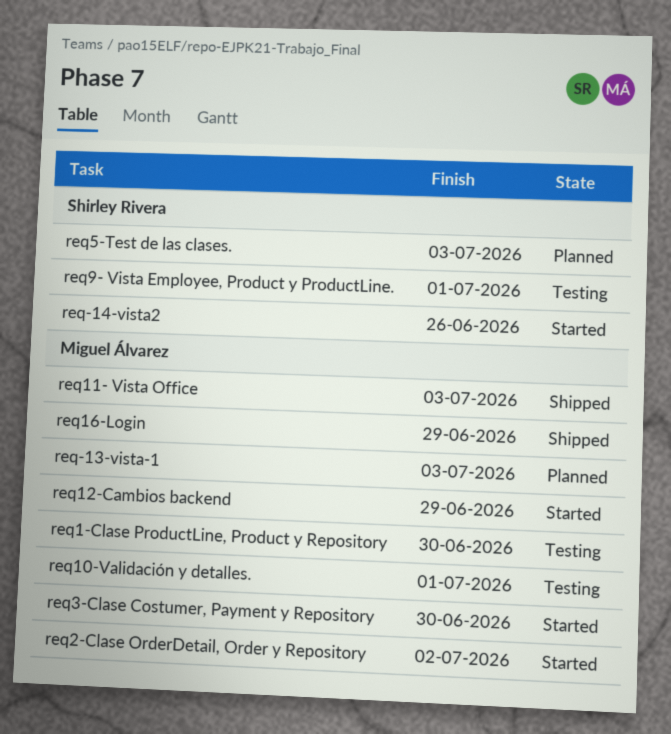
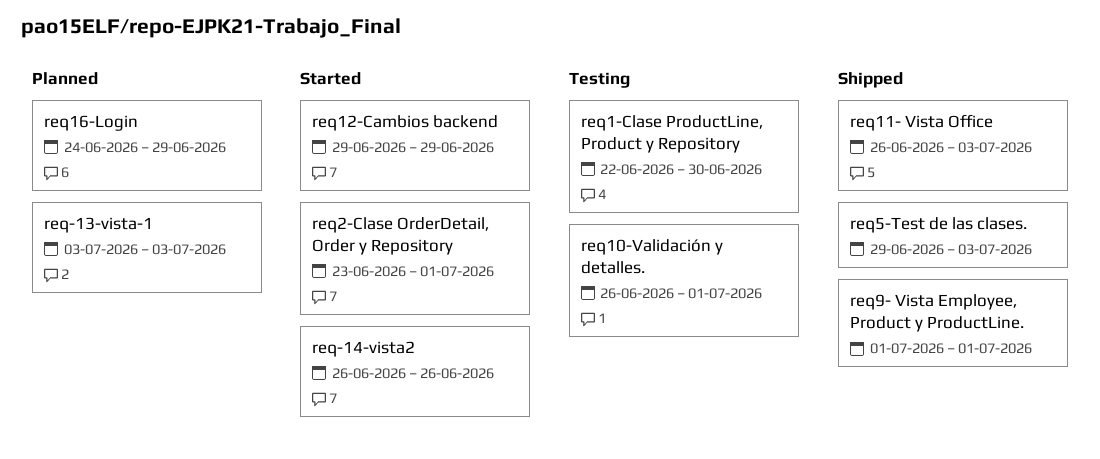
req16-Login, status: Shipped -> Planned
req2-Clase OrderDetail, Order y Repository, due: Jul 2 -> Jul 1
req3-Clase Costumer, Payment y Repository: present -> none
req5-Test de las clases., status: Planned -> Shipped
req9- Vista Employee, Product y ProductLine., status: Testing -> Shipped

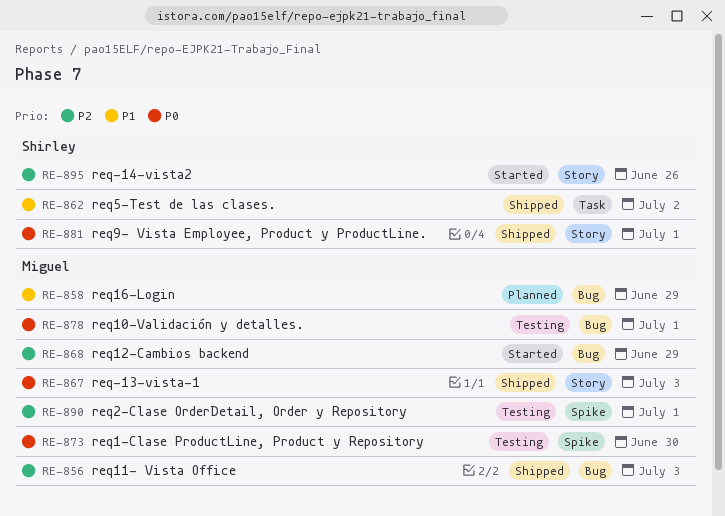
req-13-vista-1, status: Planned -> Shipped
req2-Clase OrderDetail, Order y Repository, status: Started -> Testing
req5-Test de las clases., due: Jul 3 -> Jul 2

